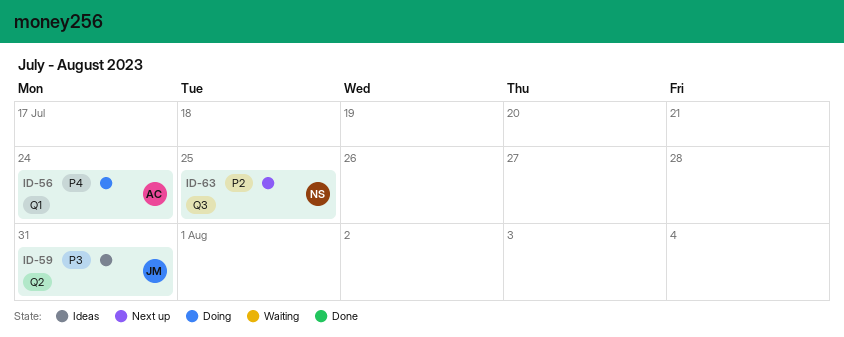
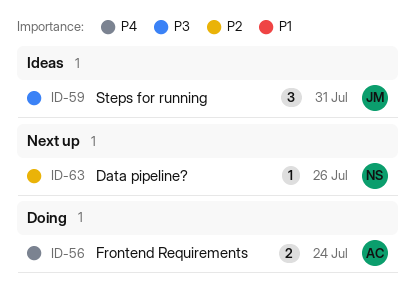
ID-63, due: Jul 25 -> Jul 26

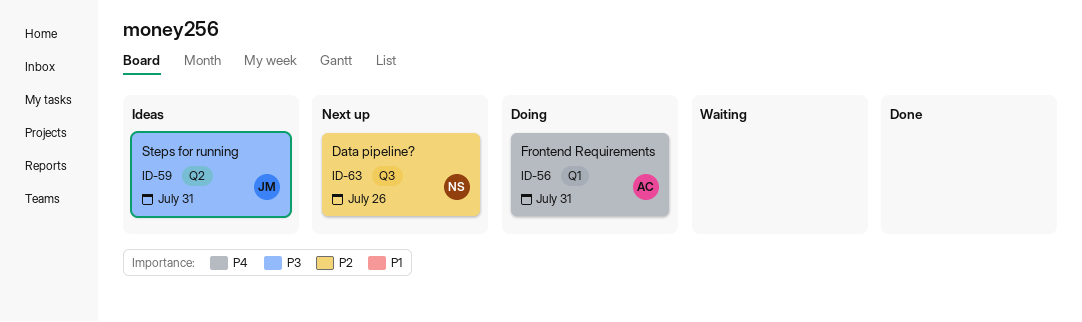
ID-56, due: Jul 24 -> Jul 31

